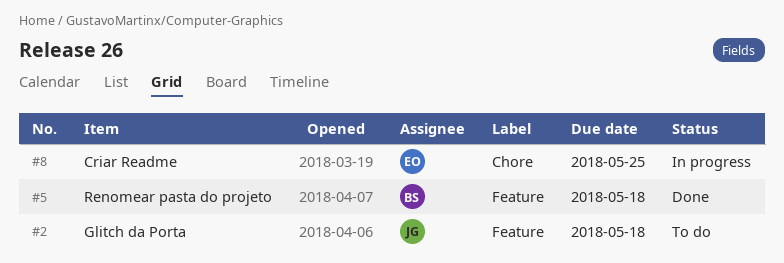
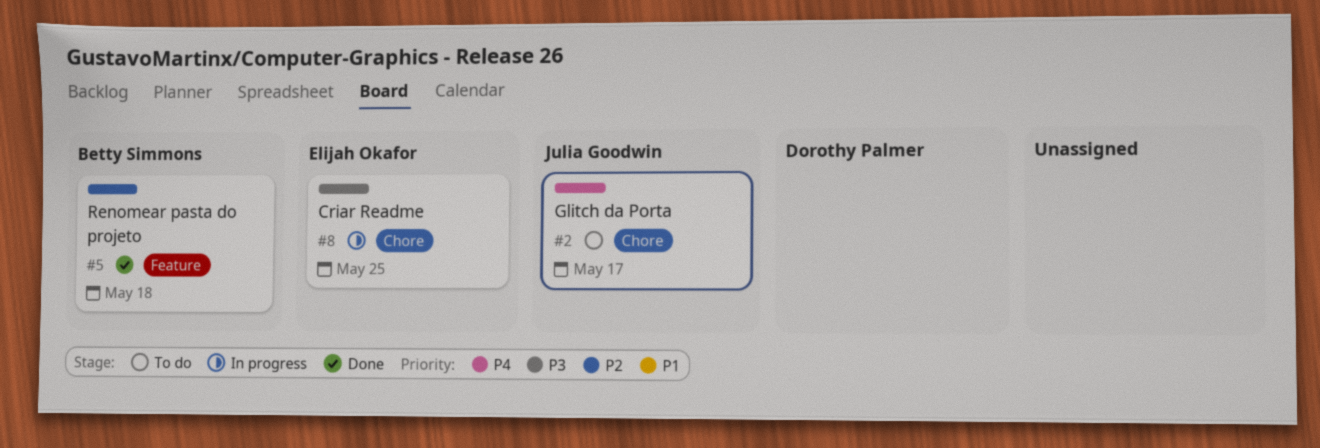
#2, label: Feature -> Chore
#2, due: May 18 -> May 17

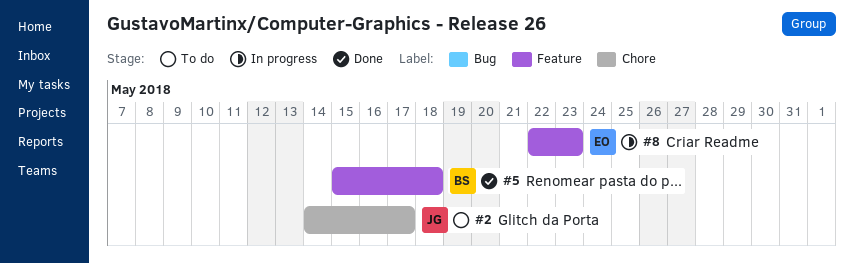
#8, label: Chore -> Feature
#8, due: May 25 -> May 23

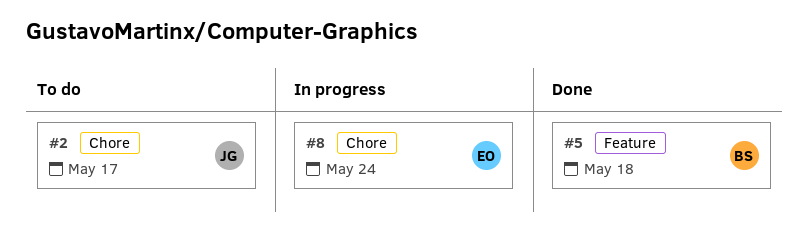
#8, label: Feature -> Chore
#8, due: May 23 -> May 24

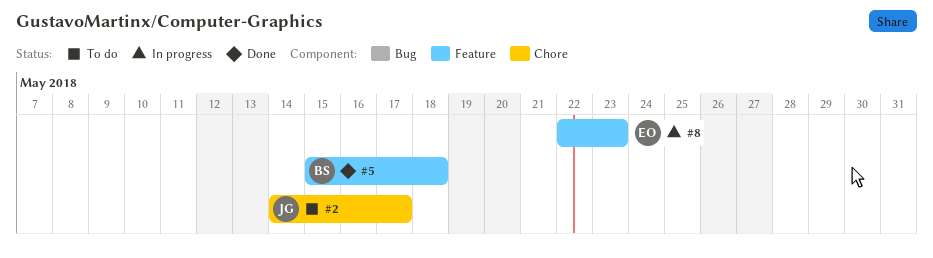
#8, label: Chore -> Feature
#8, due: May 24 -> May 23

